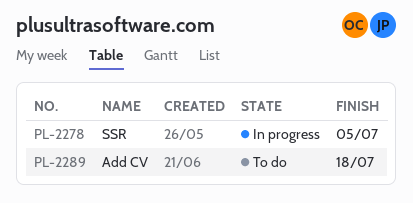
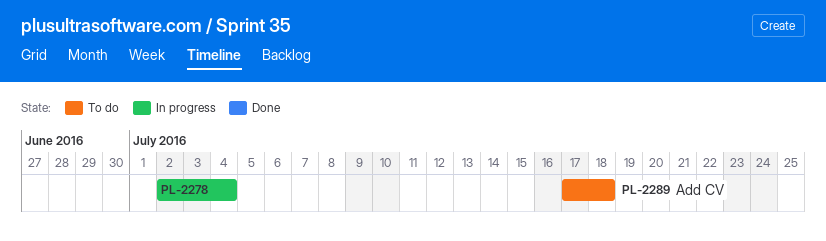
PL-2278, due: Jul 5 -> Jul 4

